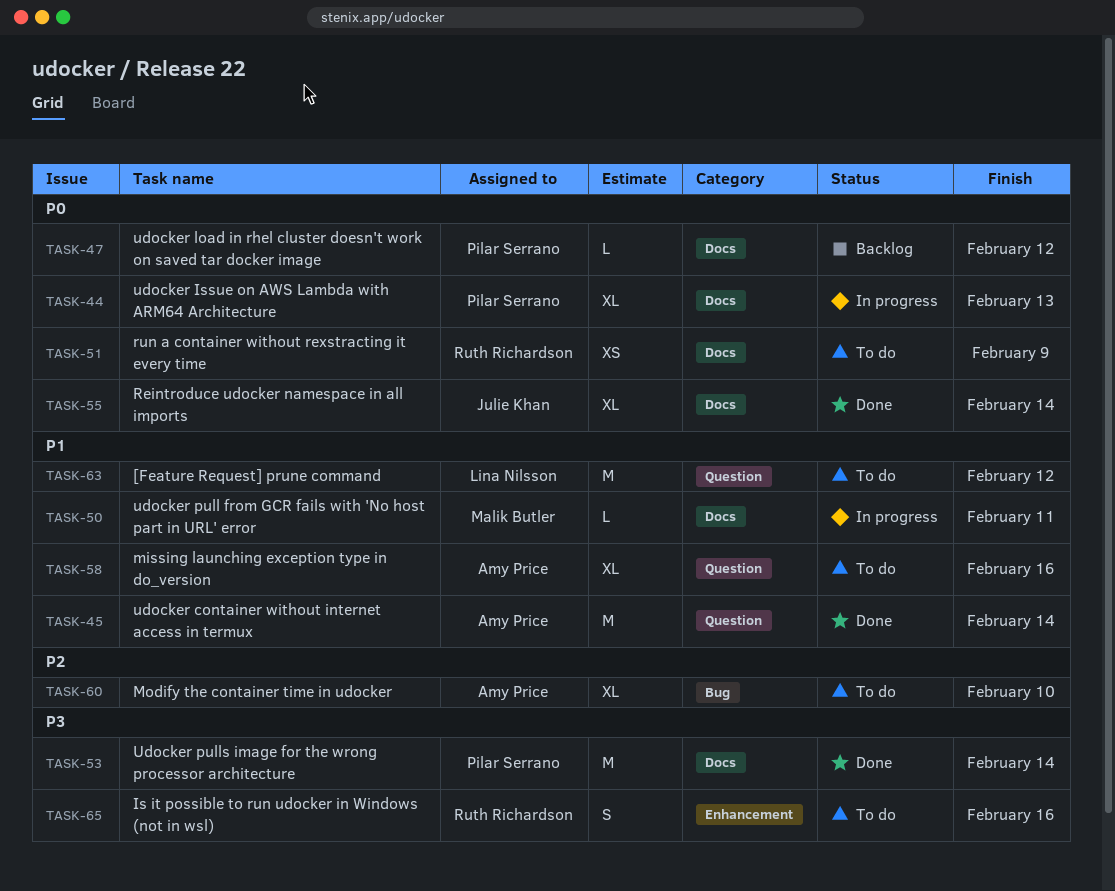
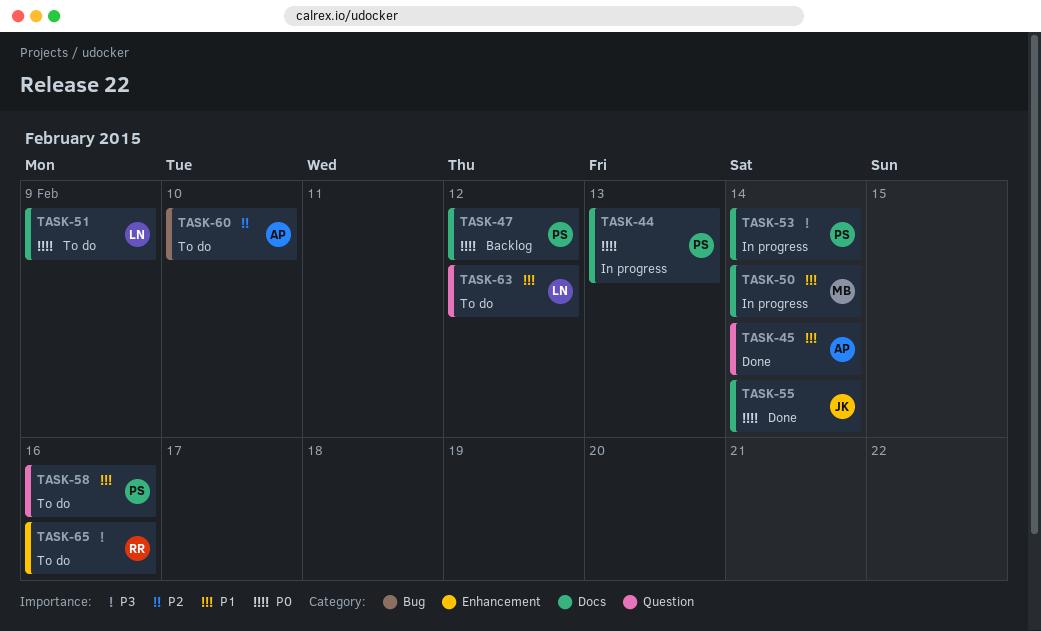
TASK-50, due: Feb 11 -> Feb 14
TASK-51, owner: Ruth Richardson -> Lina Nilsson
TASK-53, status: Done -> In progress
TASK-58, owner: Amy Price -> Pilar Serrano

